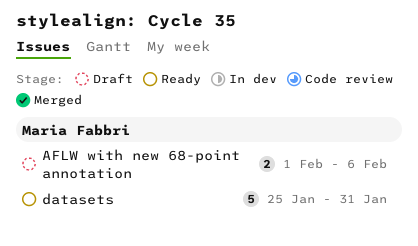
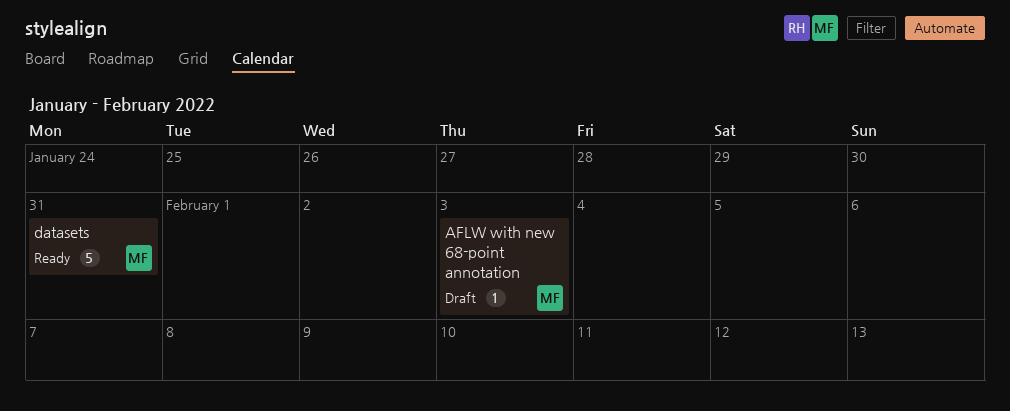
AFLW with new 68-point annotation, estimate: 2 -> 1
AFLW with new 68-point annotation, due: Feb 6 -> Feb 3

